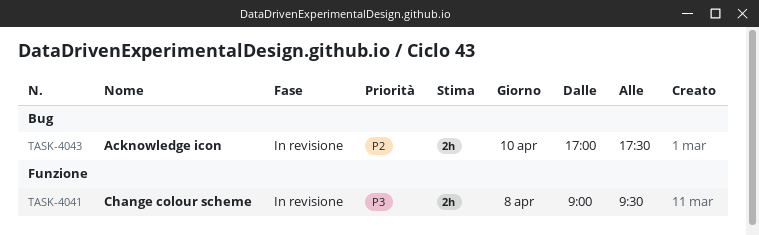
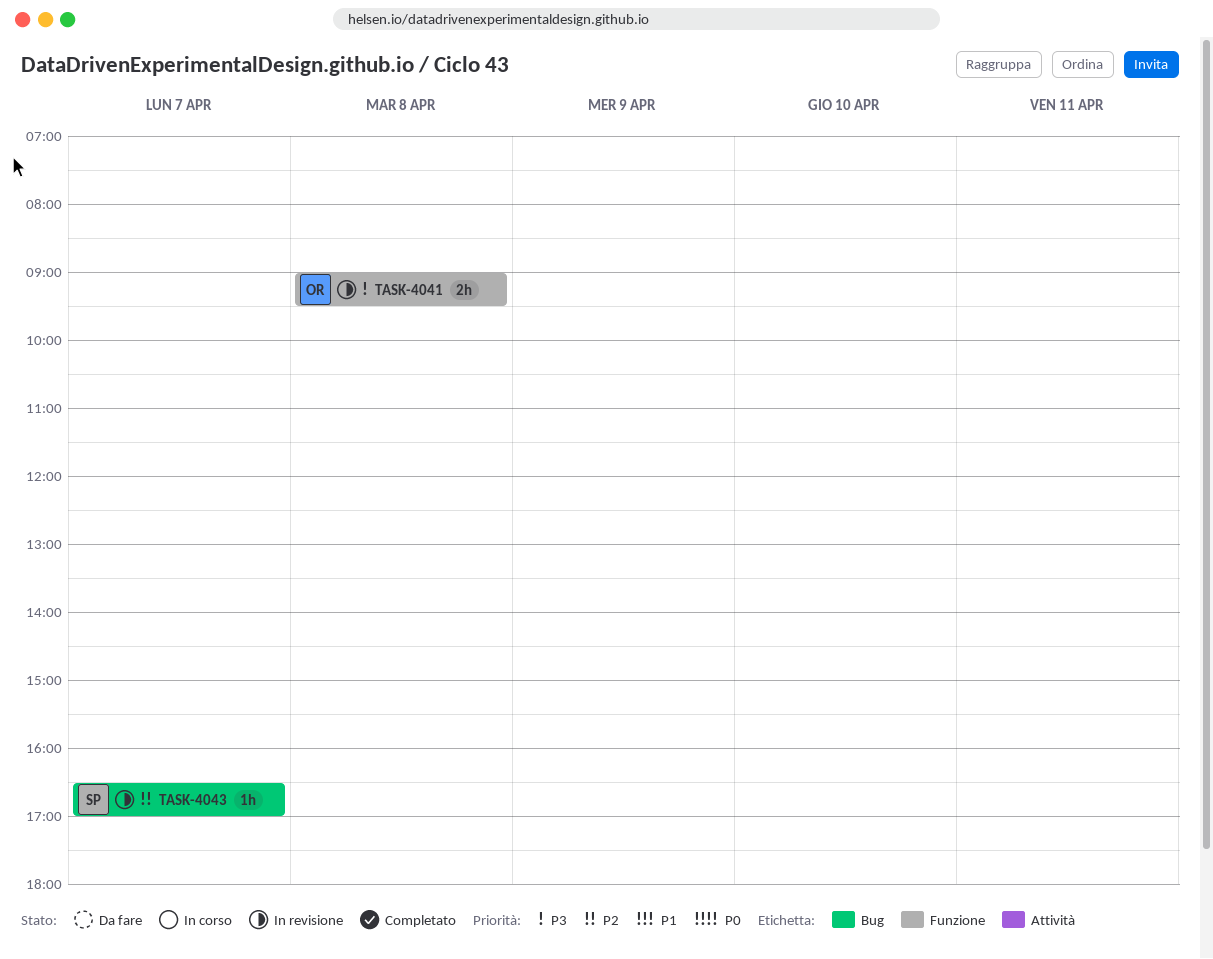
TASK-4043, estimate: 2h -> 1h
TASK-4043, day: Apr 10 -> Apr 7
TASK-4043, begins: 17:00 -> 16:30
TASK-4043, ends: 17:30 -> 17:00

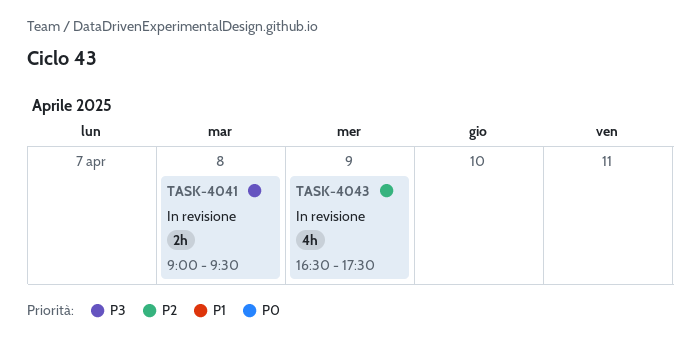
TASK-4043, estimate: 1h -> 4h
TASK-4043, day: Apr 7 -> Apr 9
TASK-4043, ends: 17:00 -> 17:30

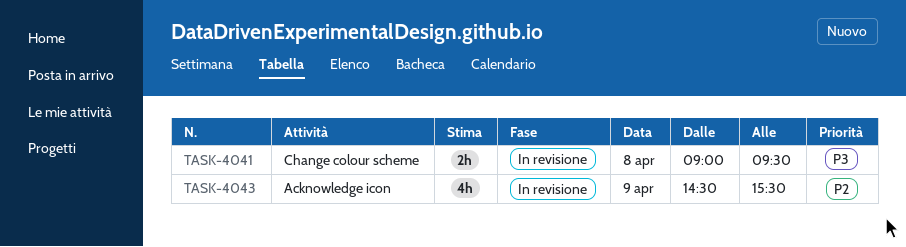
TASK-4043, begins: 16:30 -> 14:30
TASK-4043, ends: 17:30 -> 15:30

